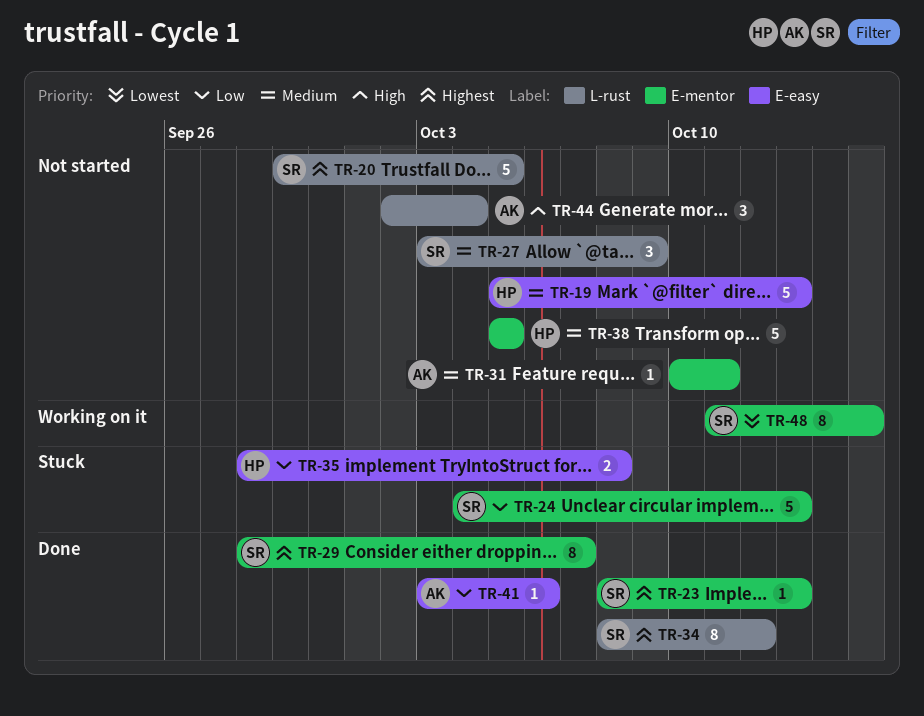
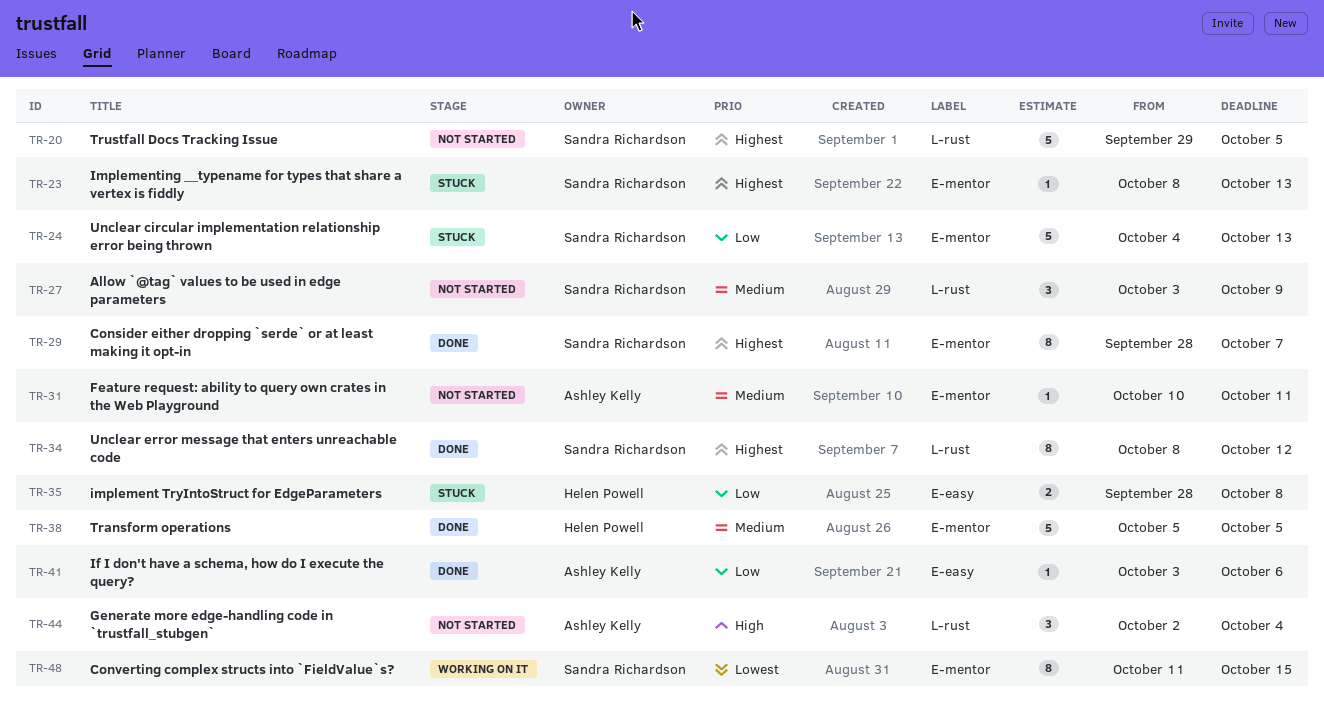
TR-19: present -> none
TR-23, status: Done -> Stuck
TR-38, status: Not started -> Done

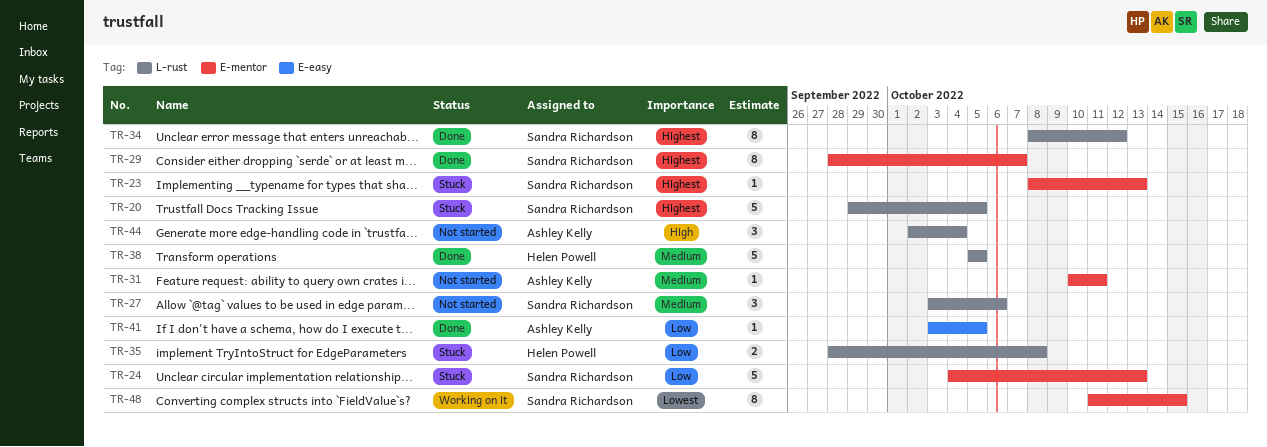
TR-20, status: Not started -> Stuck
TR-27, due: Oct 9 -> Oct 6
TR-35, label: E-easy -> L-rust
TR-38, label: E-mentor -> L-rust
TR-41, due: Oct 6 -> Oct 5

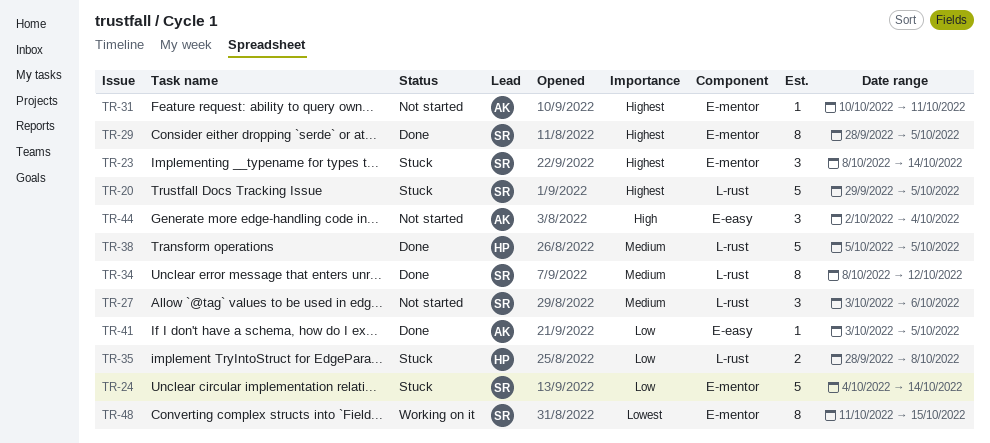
TR-23, estimate: 1 -> 3
TR-23, due: Oct 13 -> Oct 14
TR-24, due: Oct 13 -> Oct 14
TR-29, due: Oct 7 -> Oct 5
TR-31, priority: Medium -> Highest
TR-34, priority: Highest -> Medium
TR-44, label: L-rust -> E-easy

